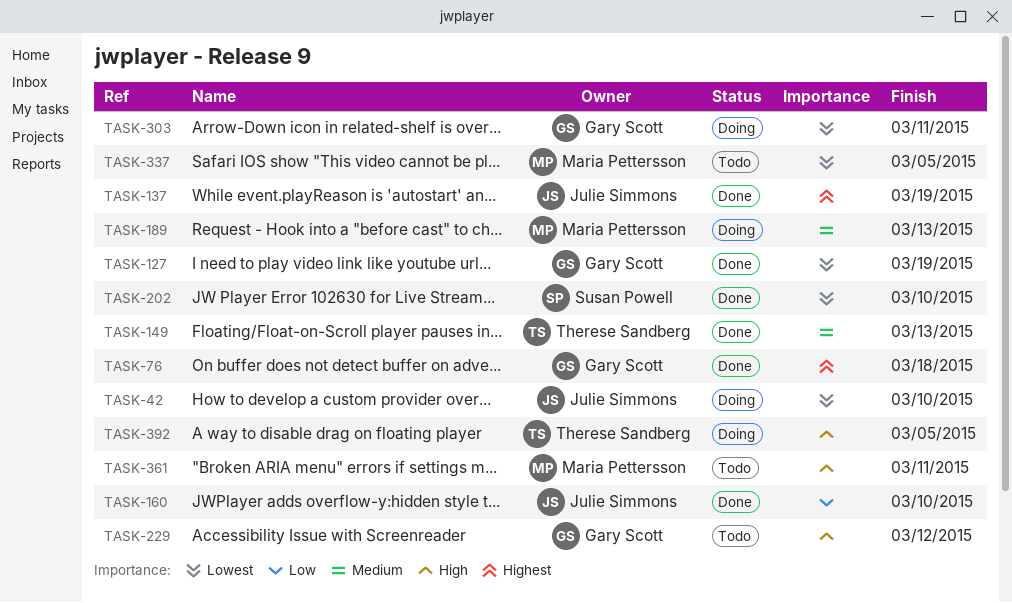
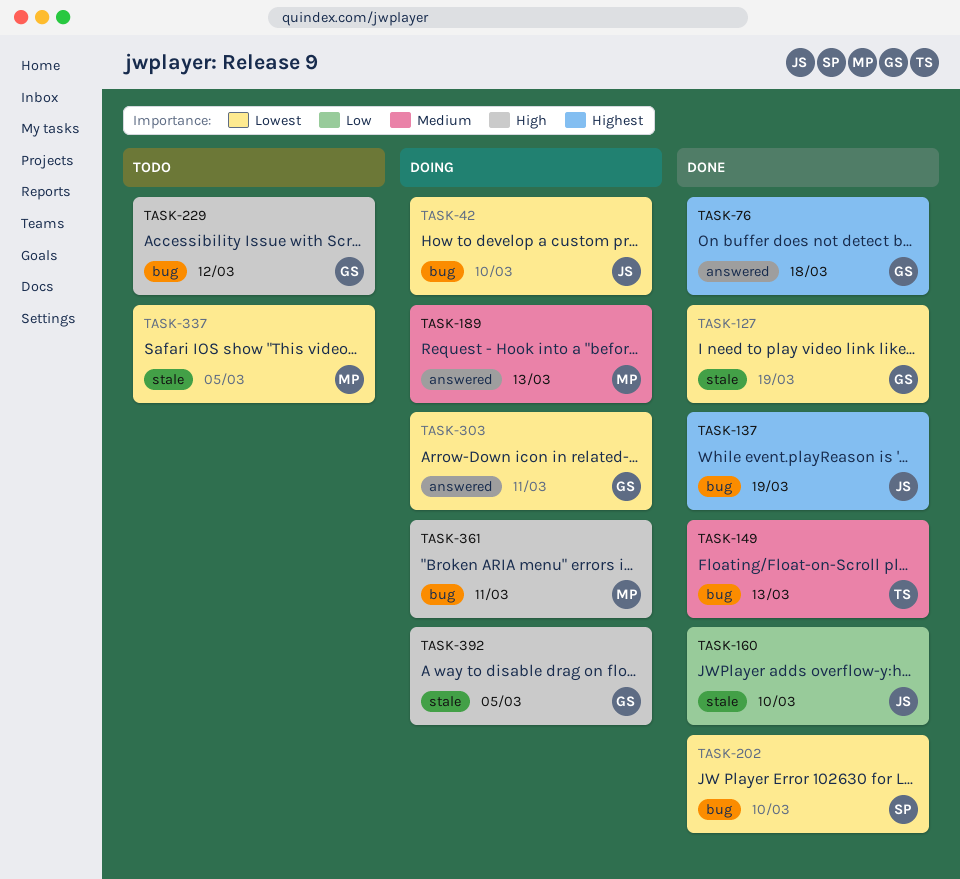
TASK-361, status: Todo -> Doing
TASK-392, owner: Therese Sandberg -> Gary Scott

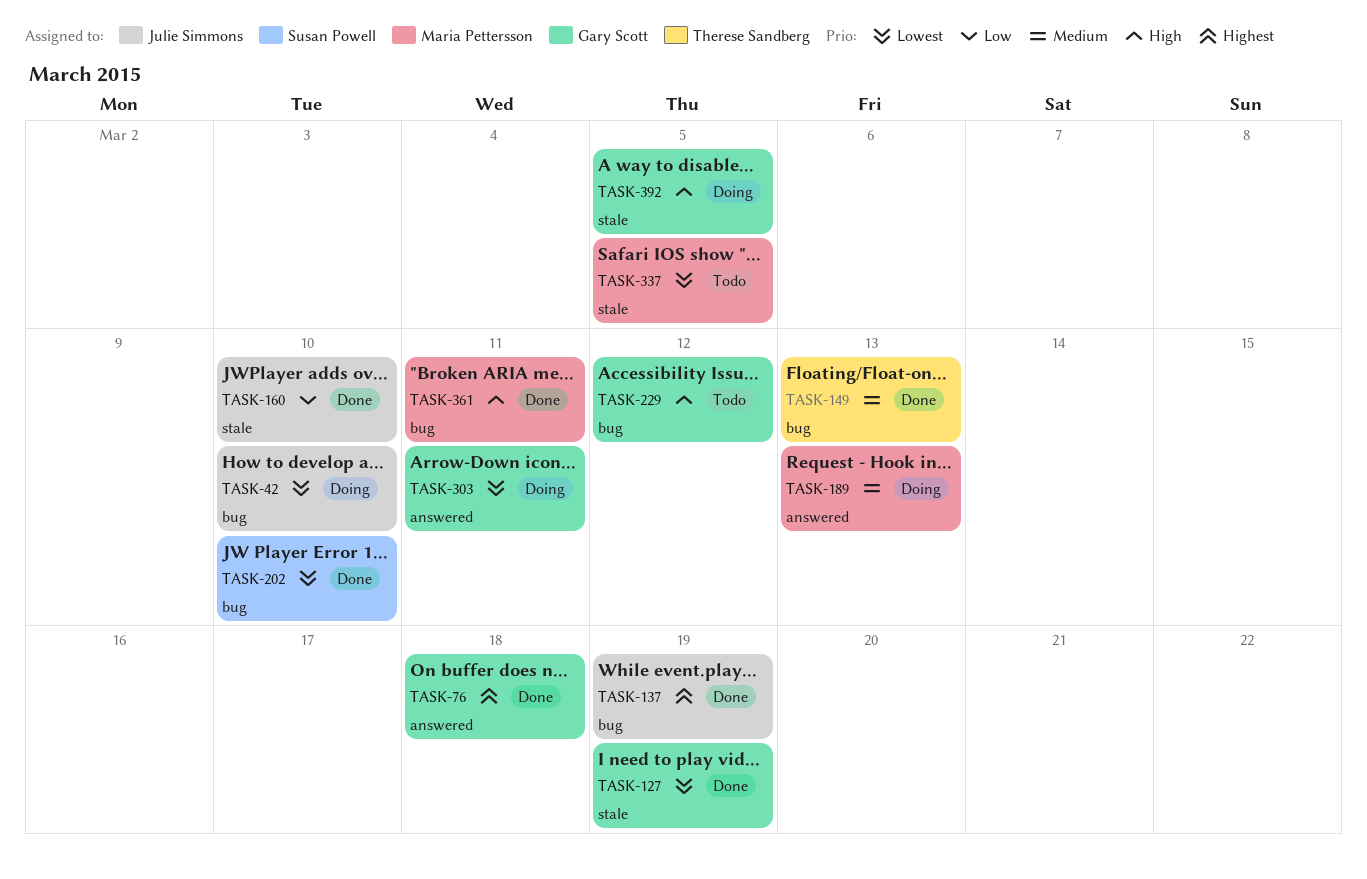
TASK-361, status: Doing -> Done

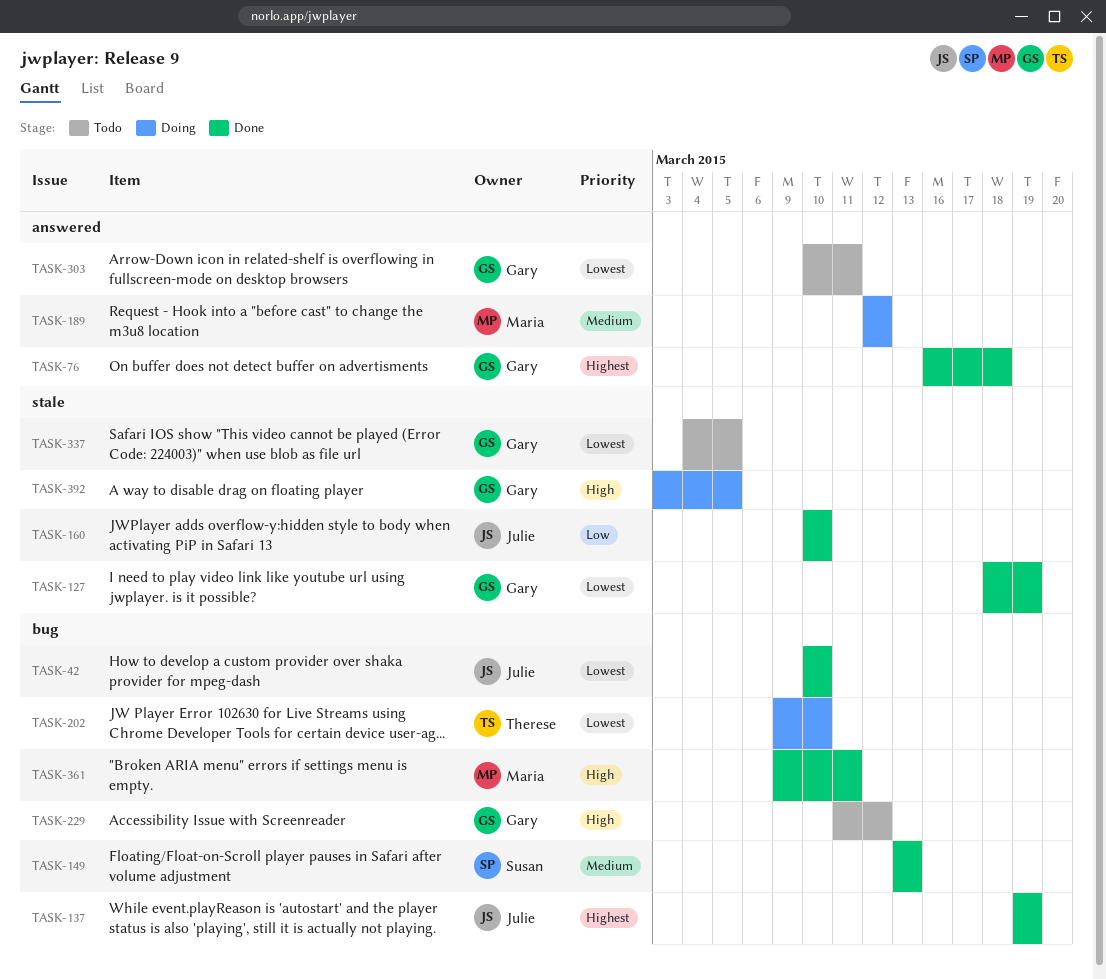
TASK-42, status: Doing -> Done
TASK-149, owner: Therese Sandberg -> Susan Powell
TASK-189, due: Mar 13 -> Mar 12
TASK-202, status: Done -> Doing
TASK-202, owner: Susan Powell -> Therese Sandberg
TASK-303, status: Doing -> Todo
TASK-337, owner: Maria Pettersson -> Gary Scott

